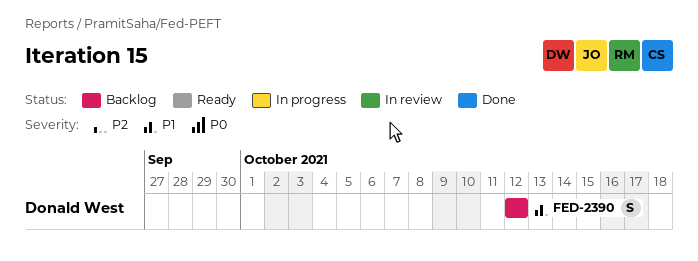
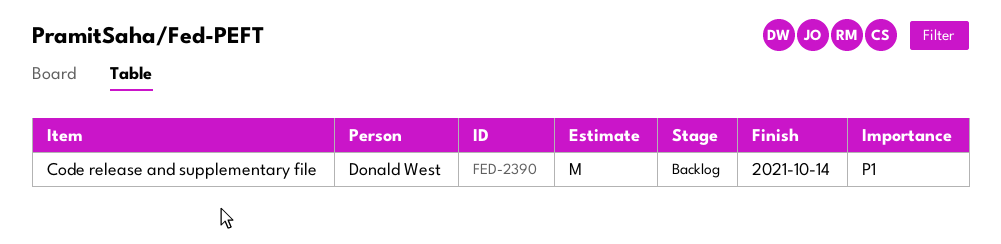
FED-2390, estimate: S -> M
FED-2390, due: Oct 12 -> Oct 14

